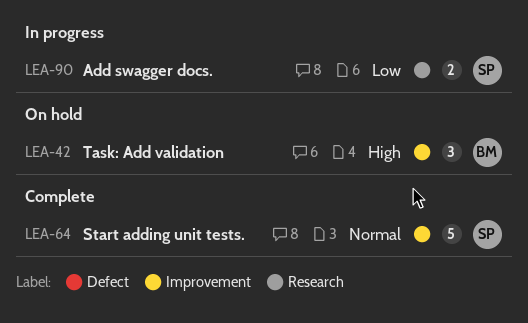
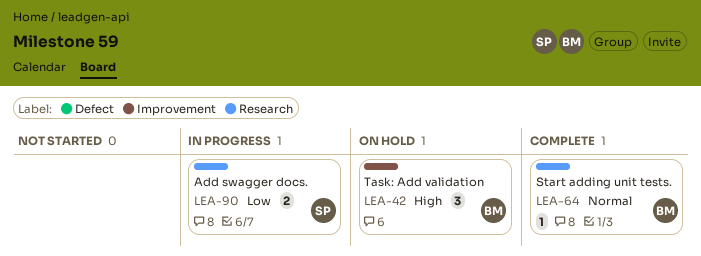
LEA-64, owner: SP -> BM
LEA-64, label: Improvement -> Research
LEA-64, estimate: 5 -> 1

